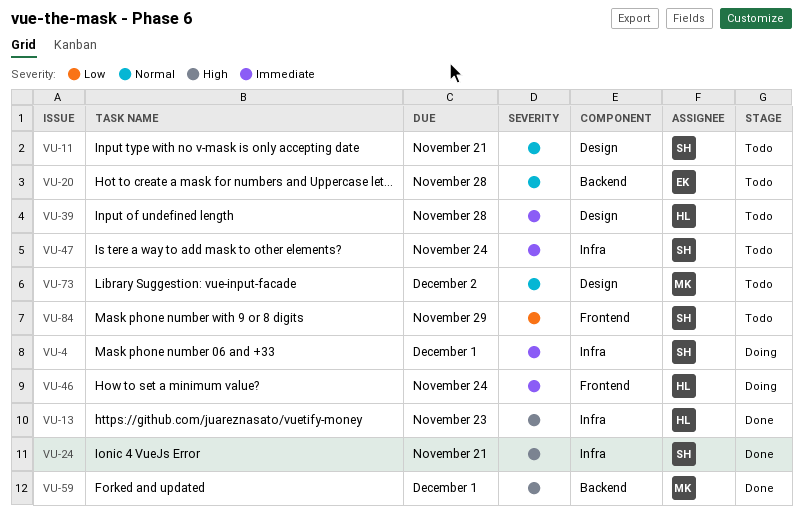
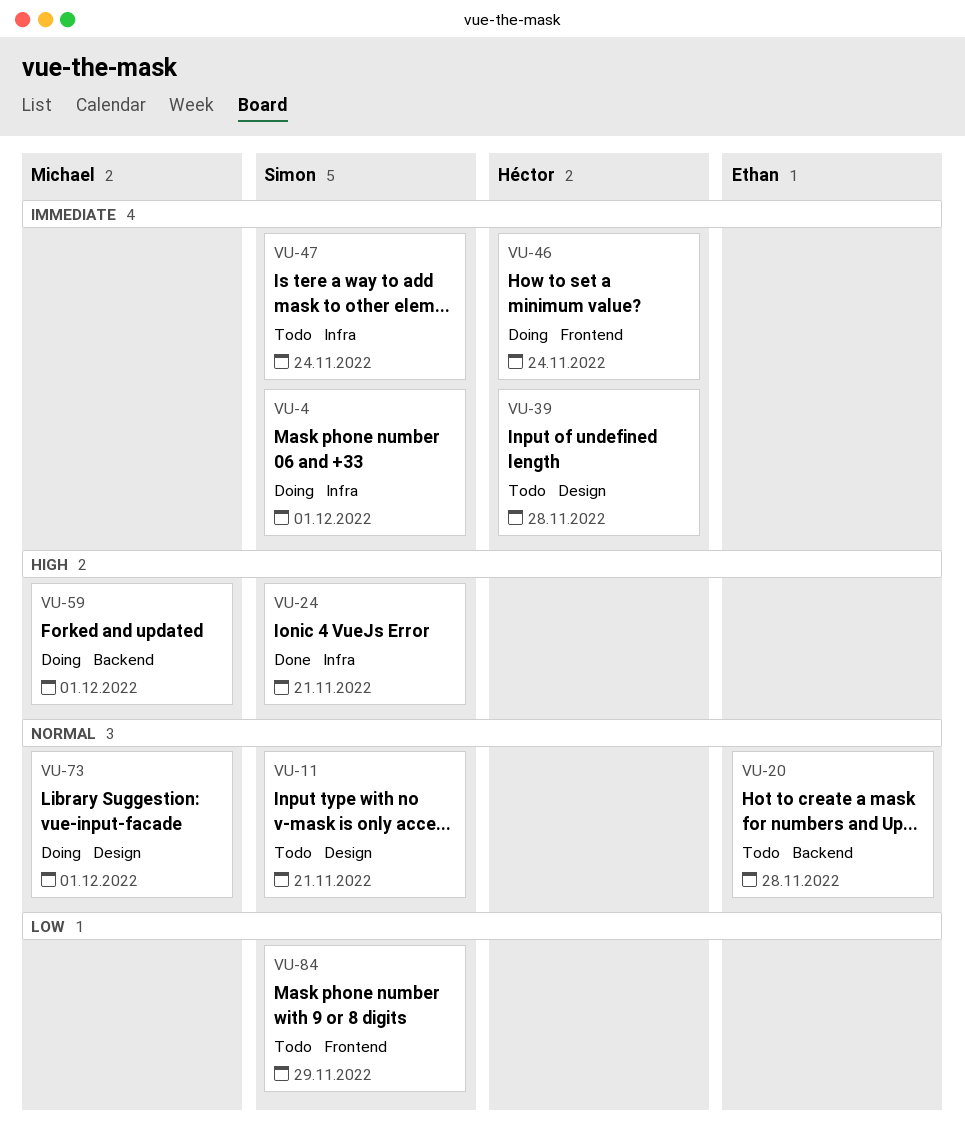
VU-13: present -> none
VU-59, status: Done -> Doing
VU-73, status: Todo -> Doing
VU-73, due: Dec 2 -> Dec 1

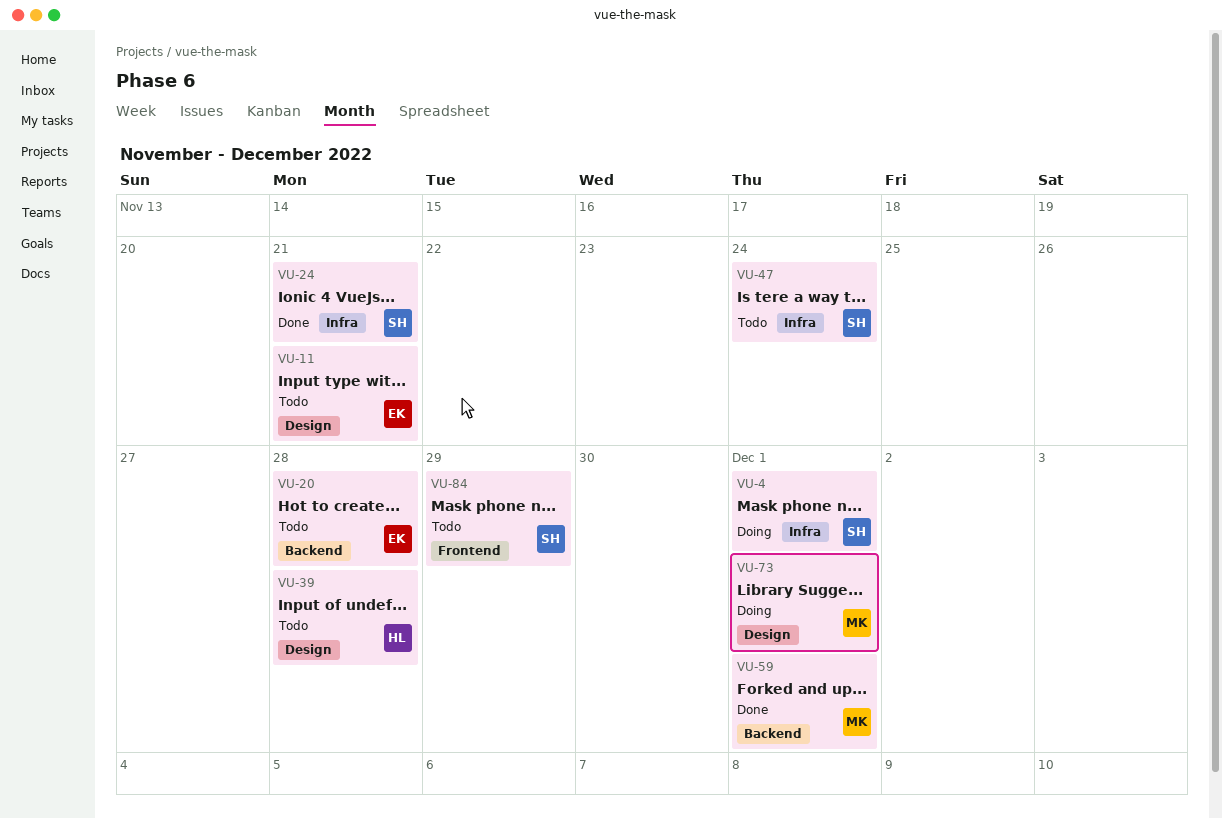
VU-11, owner: Simon -> Ethan
VU-46: present -> none
VU-59, status: Doing -> Done

